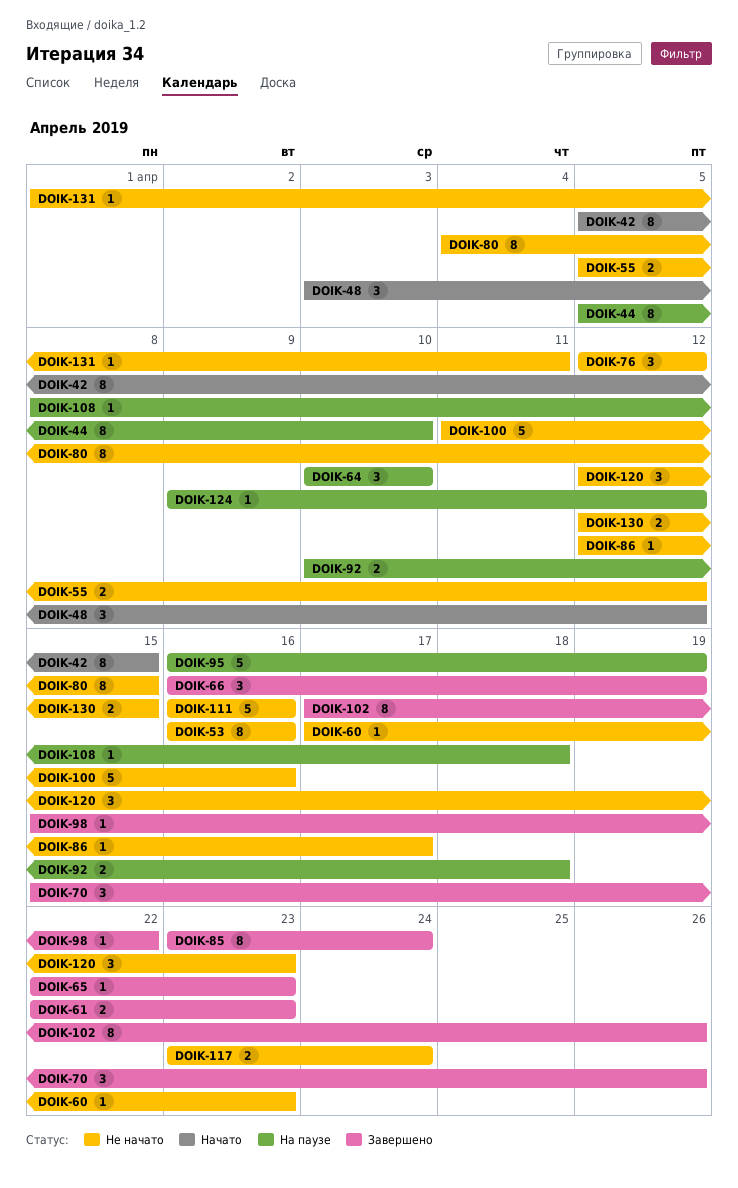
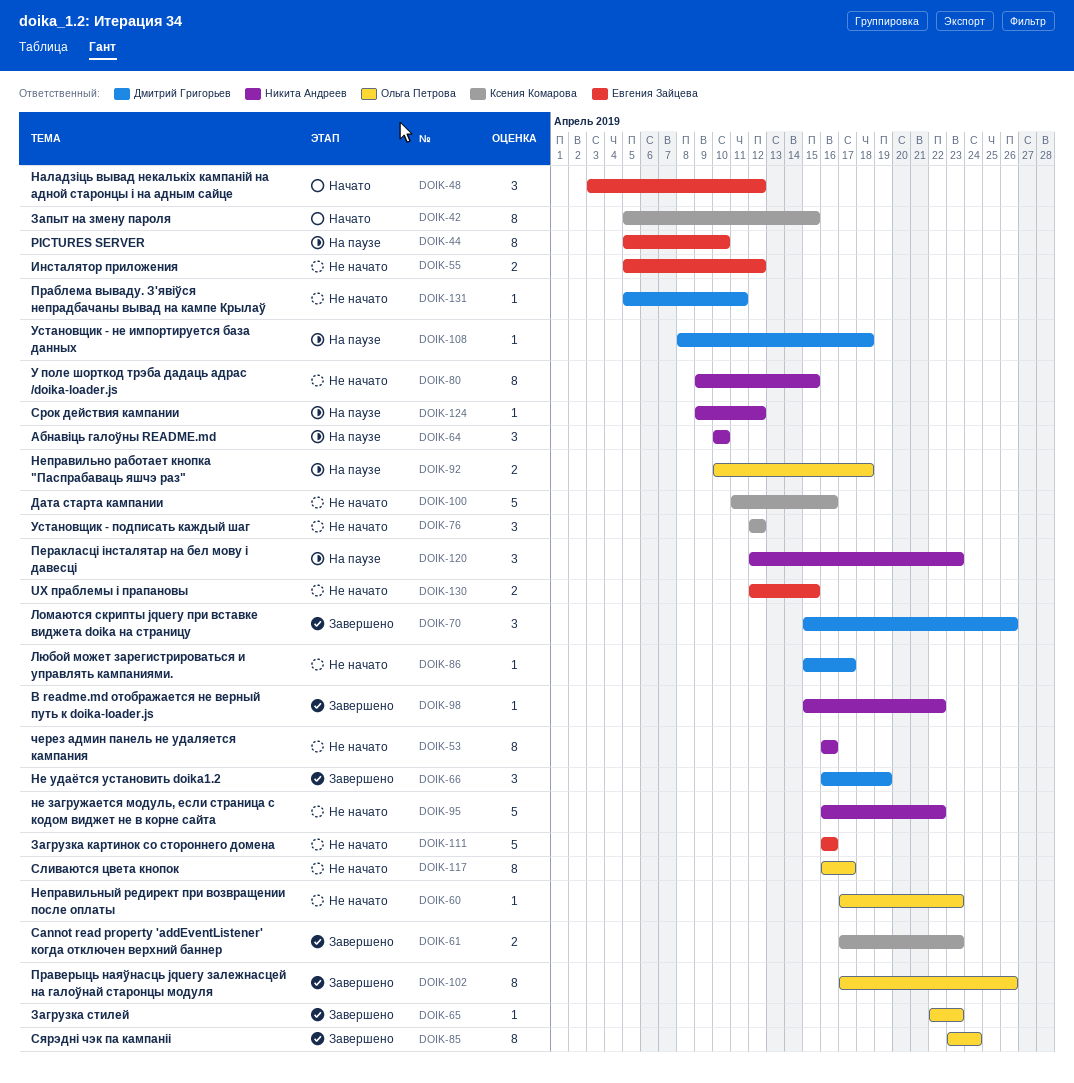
DOIK-61, start: Apr 22 -> Apr 17
DOIK-80, start: Apr 4 -> Apr 9
DOIK-86, start: Apr 12 -> Apr 15
DOIK-95, status: На паузе -> Не начато
DOIK-95, due: Apr 19 -> Apr 22
DOIK-117, estimate: 2 -> 8
DOIK-117, start: Apr 23 -> Apr 16
DOIK-117, due: Apr 24 -> Apr 17
DOIK-120, status: Не начато -> На паузе
DOIK-131, start: Apr 1 -> Apr 5

